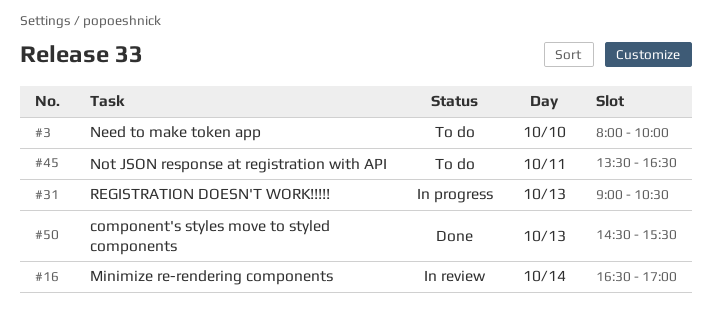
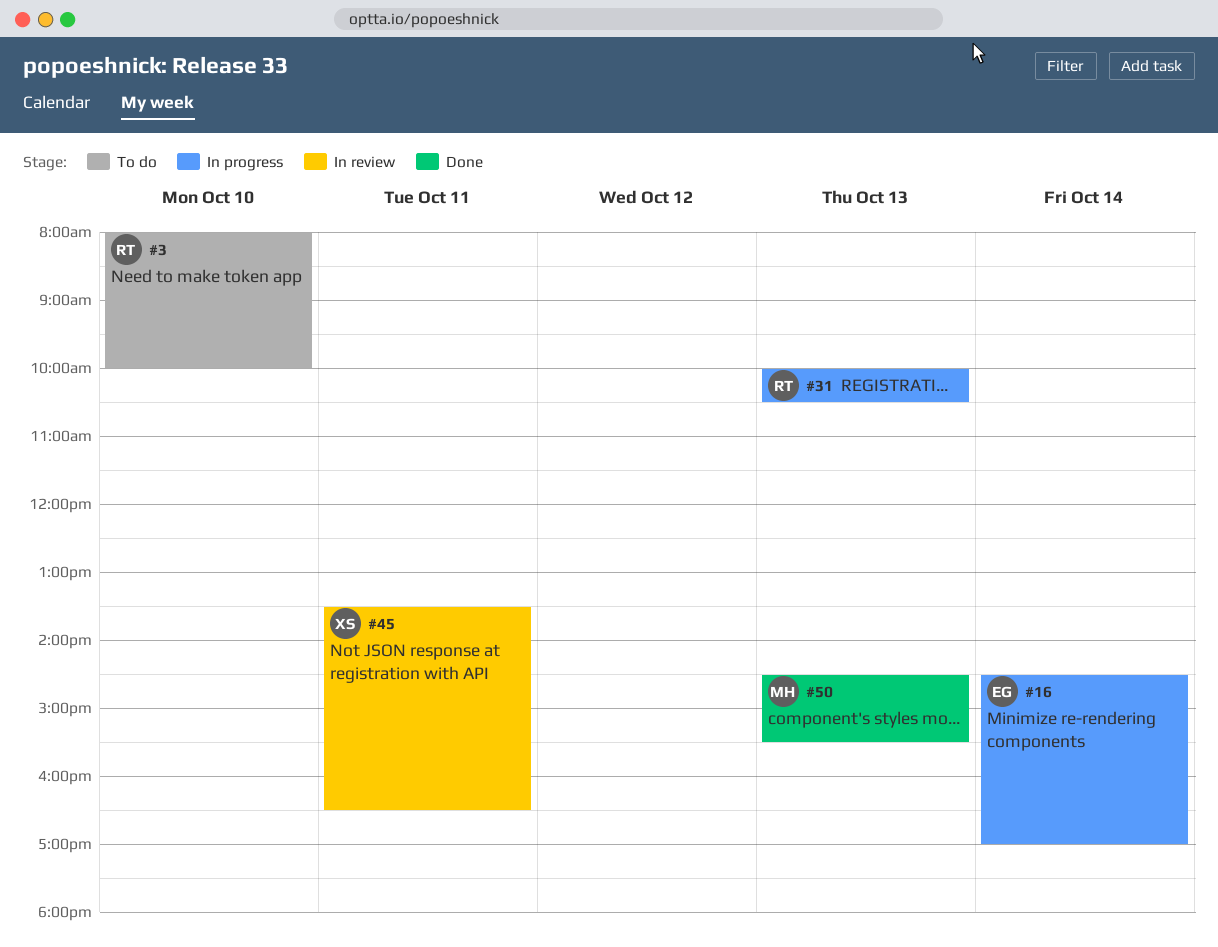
#16, status: In review -> In progress
#16, begins: 16:30 -> 14:30
#31, begins: 09:00 -> 10:00
#45, status: To do -> In review

